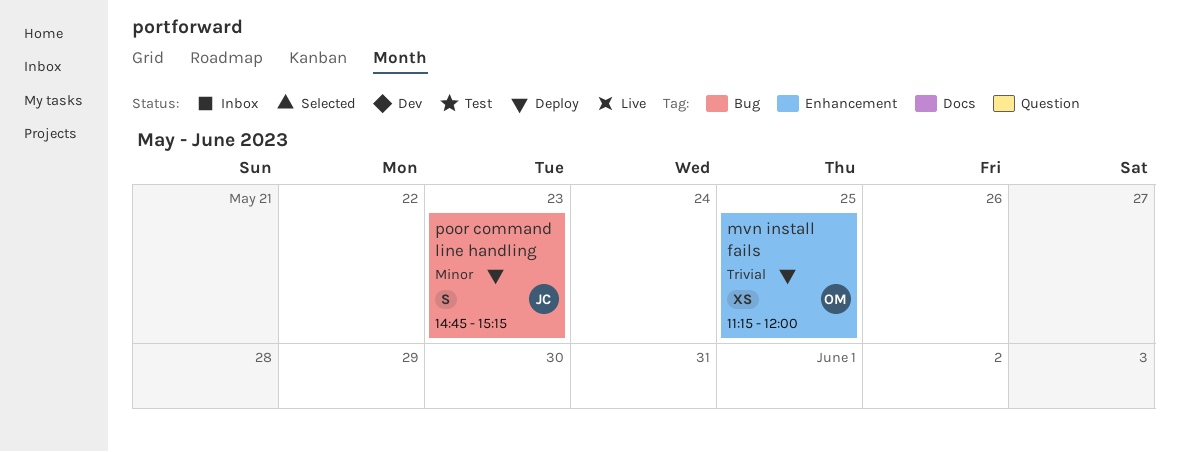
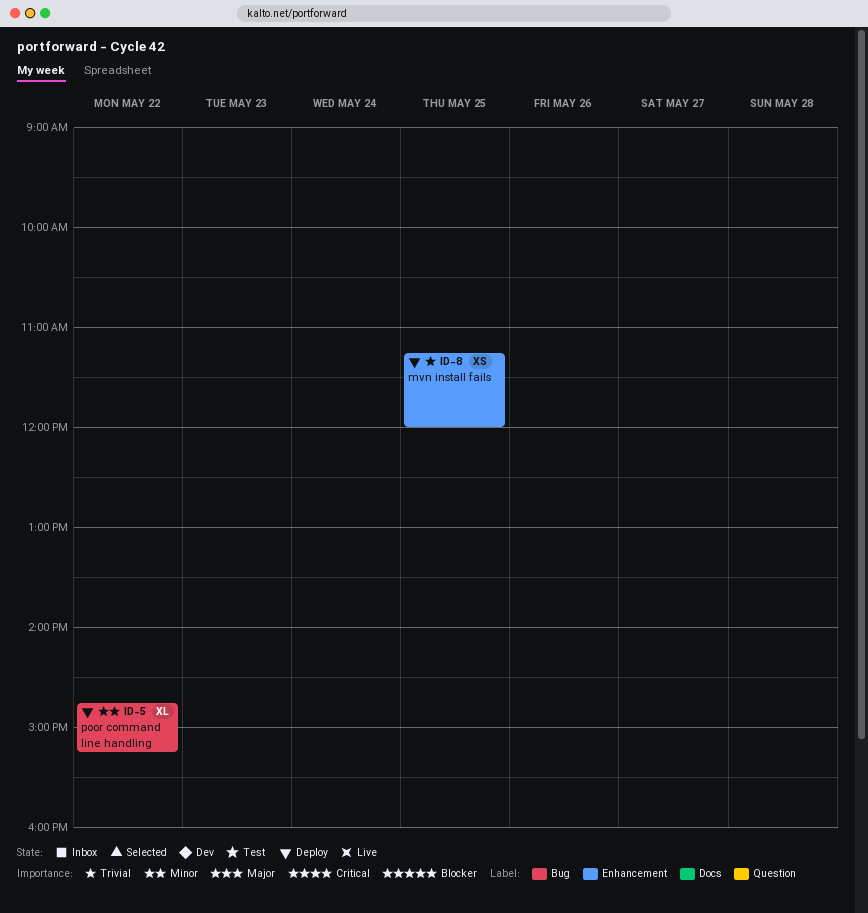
poor command line handling, estimate: S -> XL
poor command line handling, day: May 23 -> May 22

